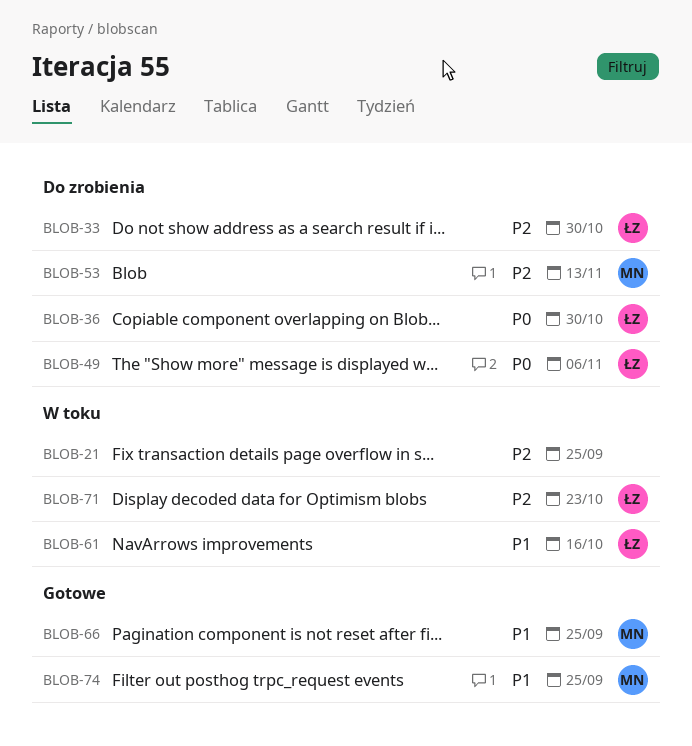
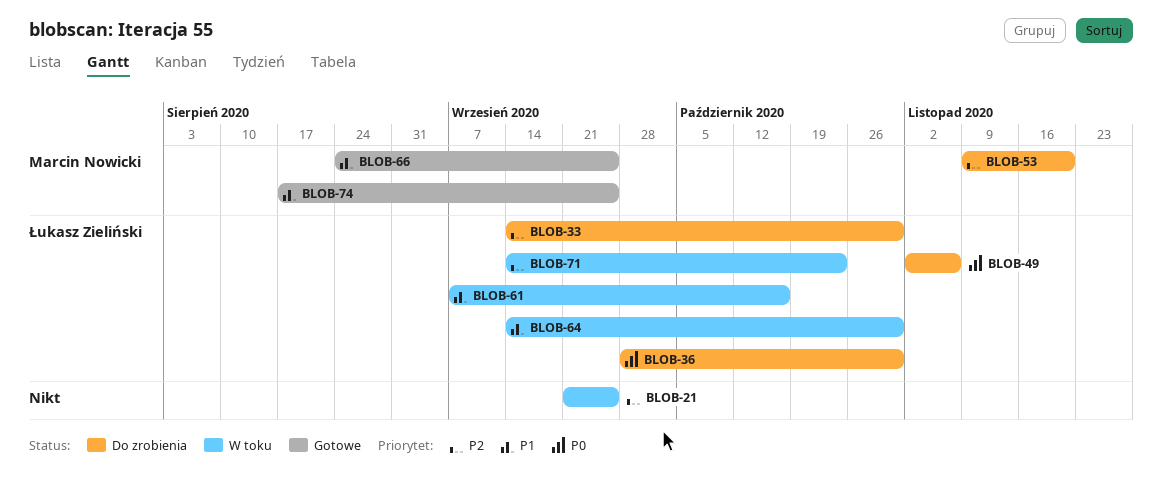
BLOB-53, due: Nov 13 -> Nov 20
BLOB-64: none -> present

